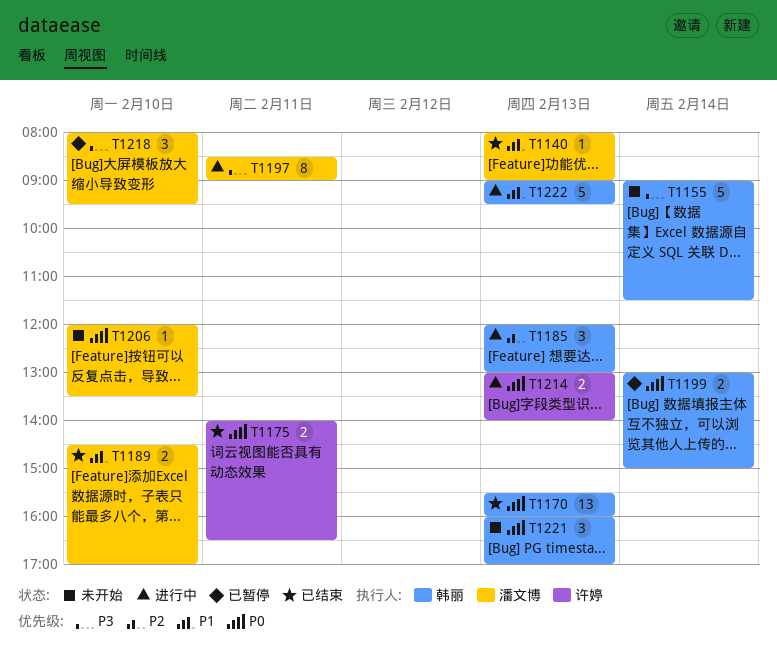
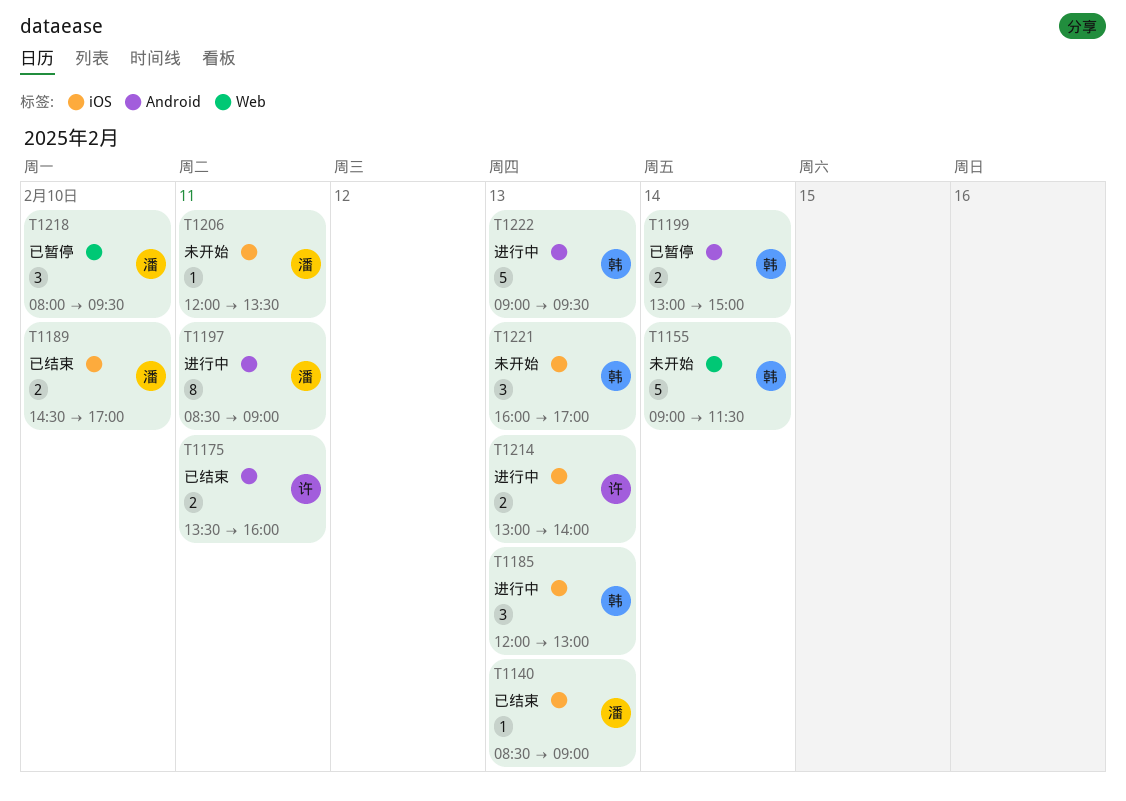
T1140, begins: 08:00 -> 08:30
T1170: present -> none
T1175, begins: 14:00 -> 13:30
T1175, ends: 16:30 -> 16:00
T1206, day: Feb 10 -> Feb 11

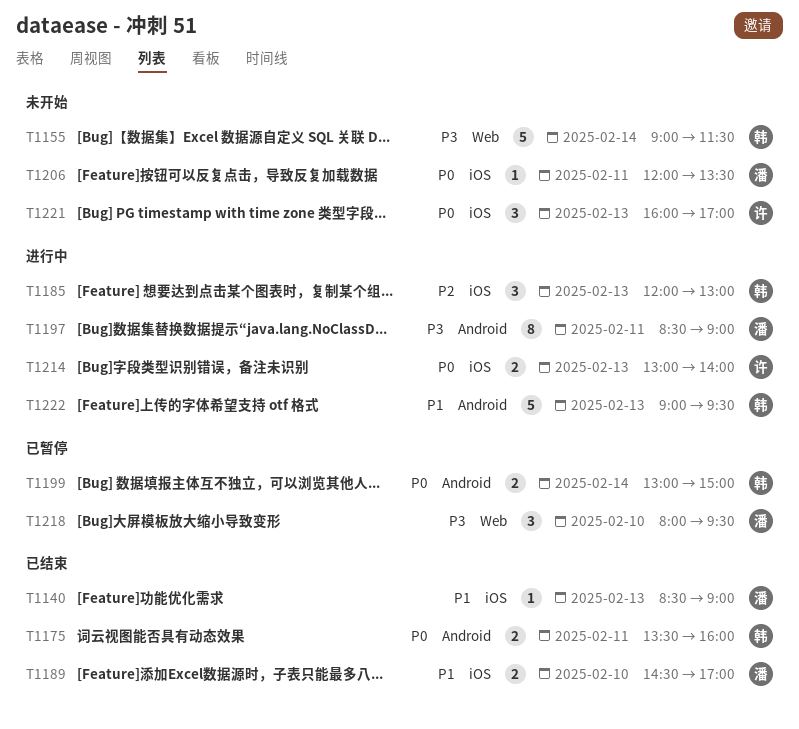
T1175, owner: 许 -> 韩
T1221, owner: 韩 -> 许

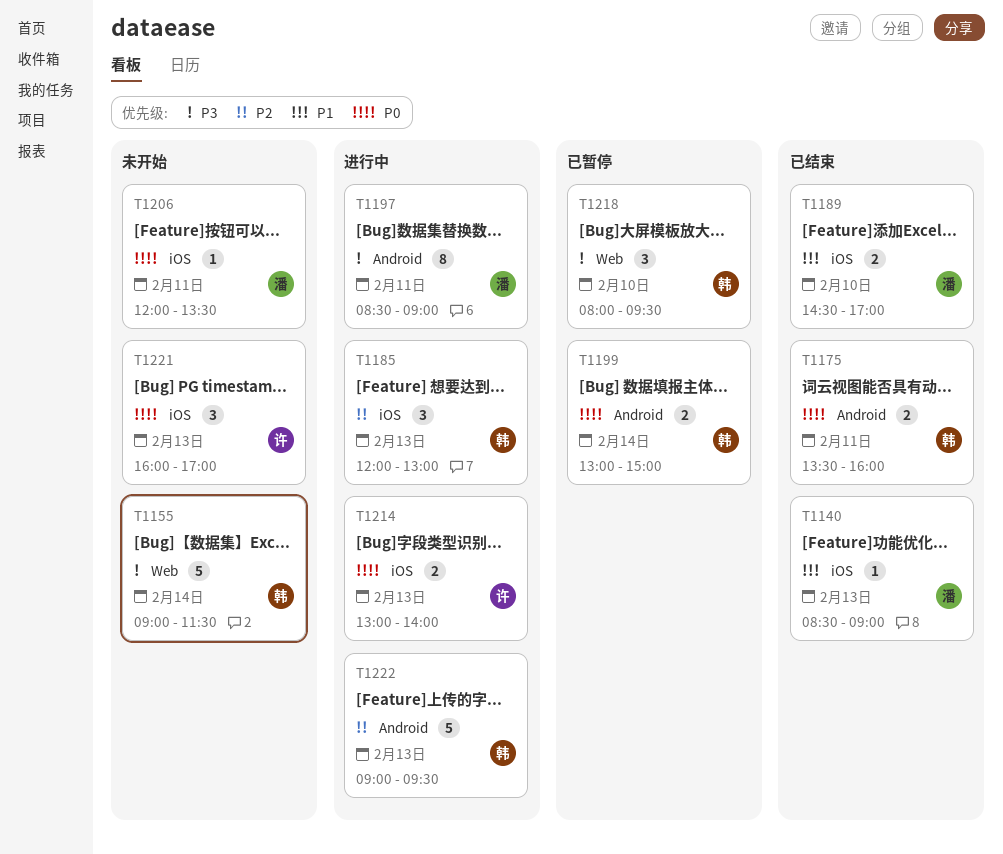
T1218, owner: 潘 -> 韩
T1222, priority: P1 -> P2

